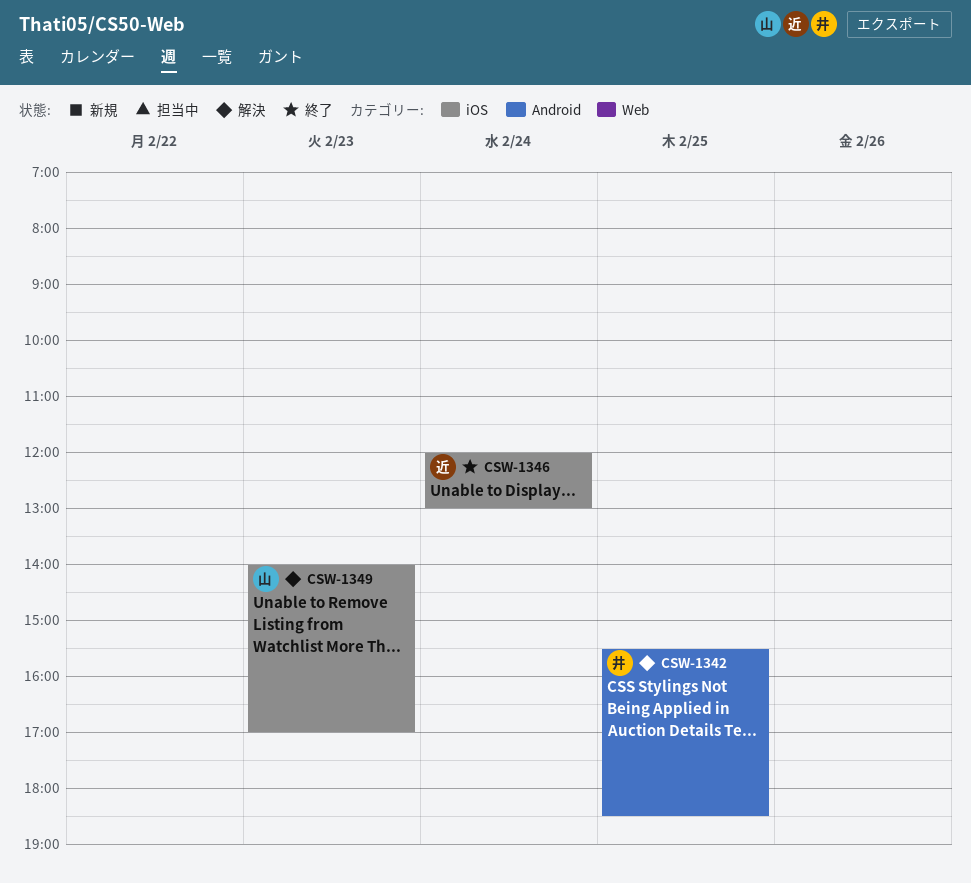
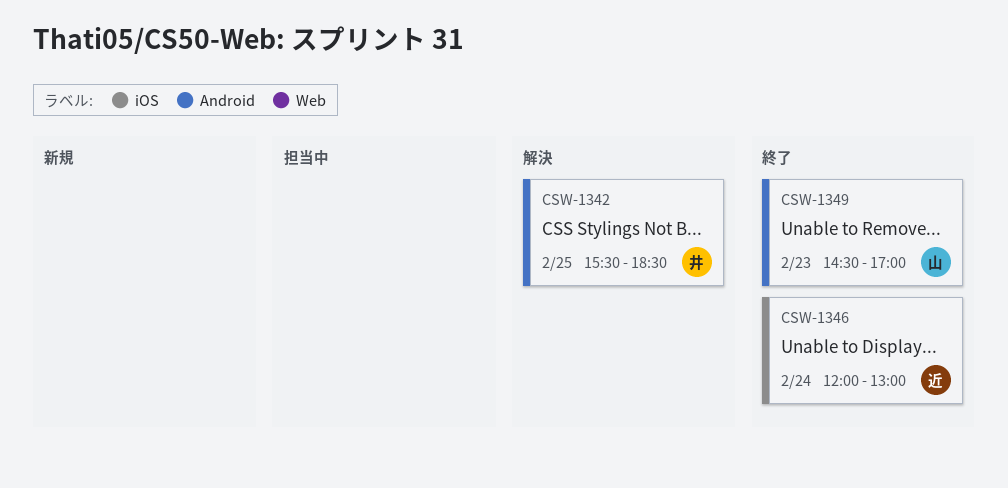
CSW-1349, status: 解決 -> 終了
CSW-1349, label: iOS -> Android
CSW-1349, begins: 14:00 -> 14:30

